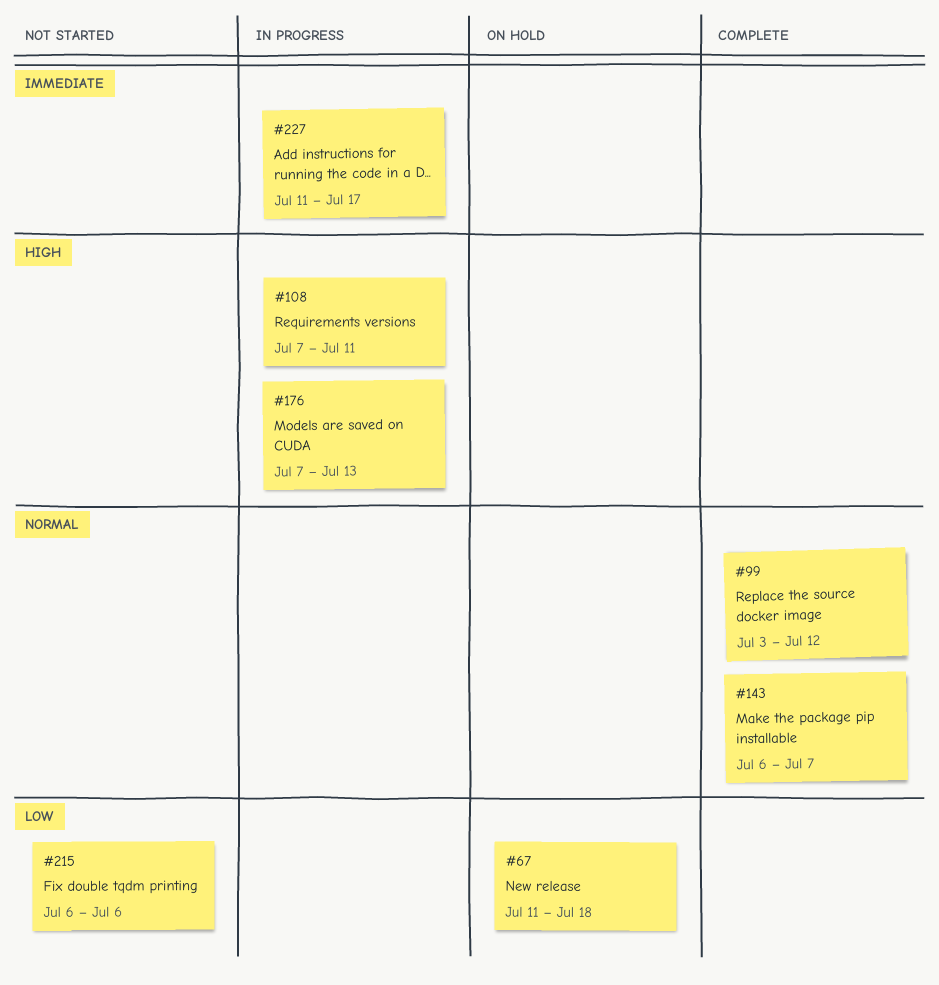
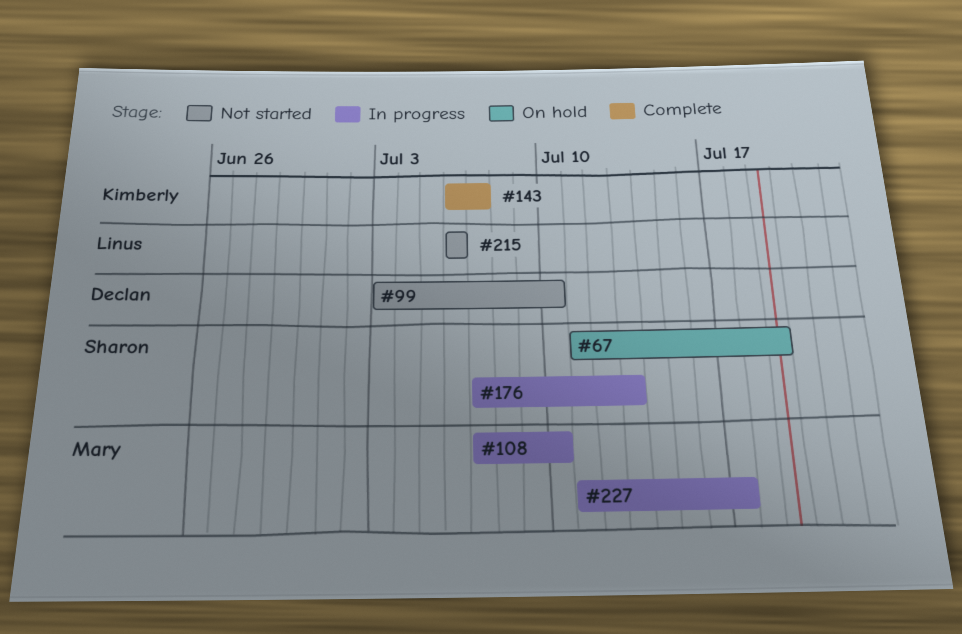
#67, due: Jul 18 -> Jul 19
#99, status: Complete -> Not started
#99, due: Jul 12 -> Jul 10
#108, due: Jul 11 -> Jul 10

